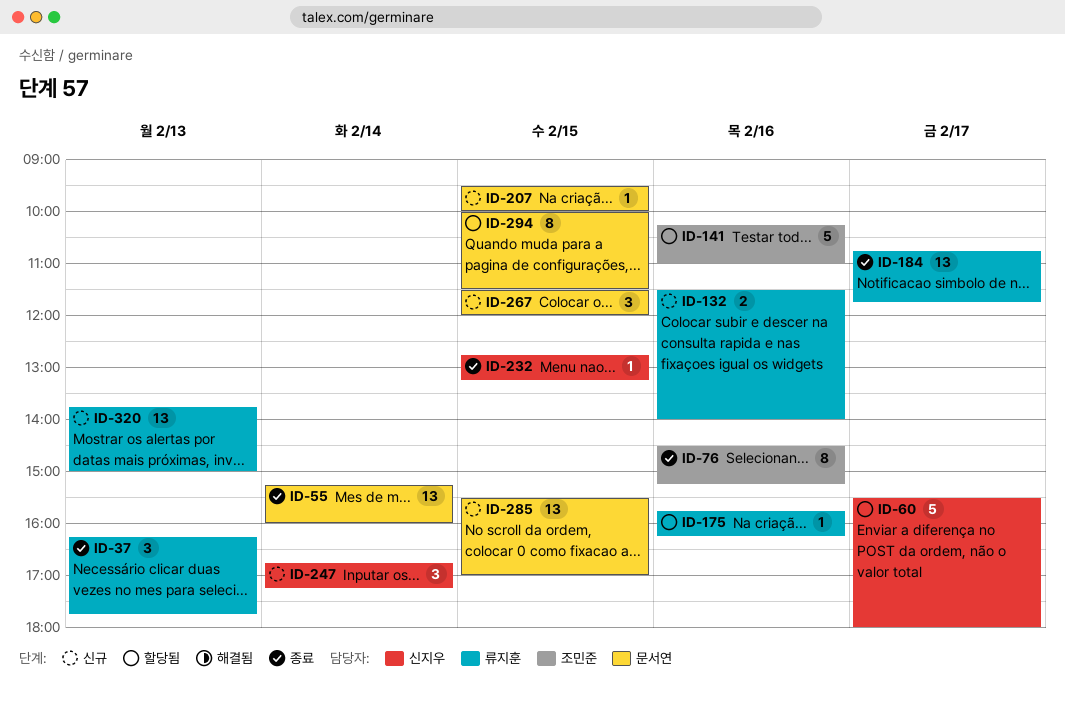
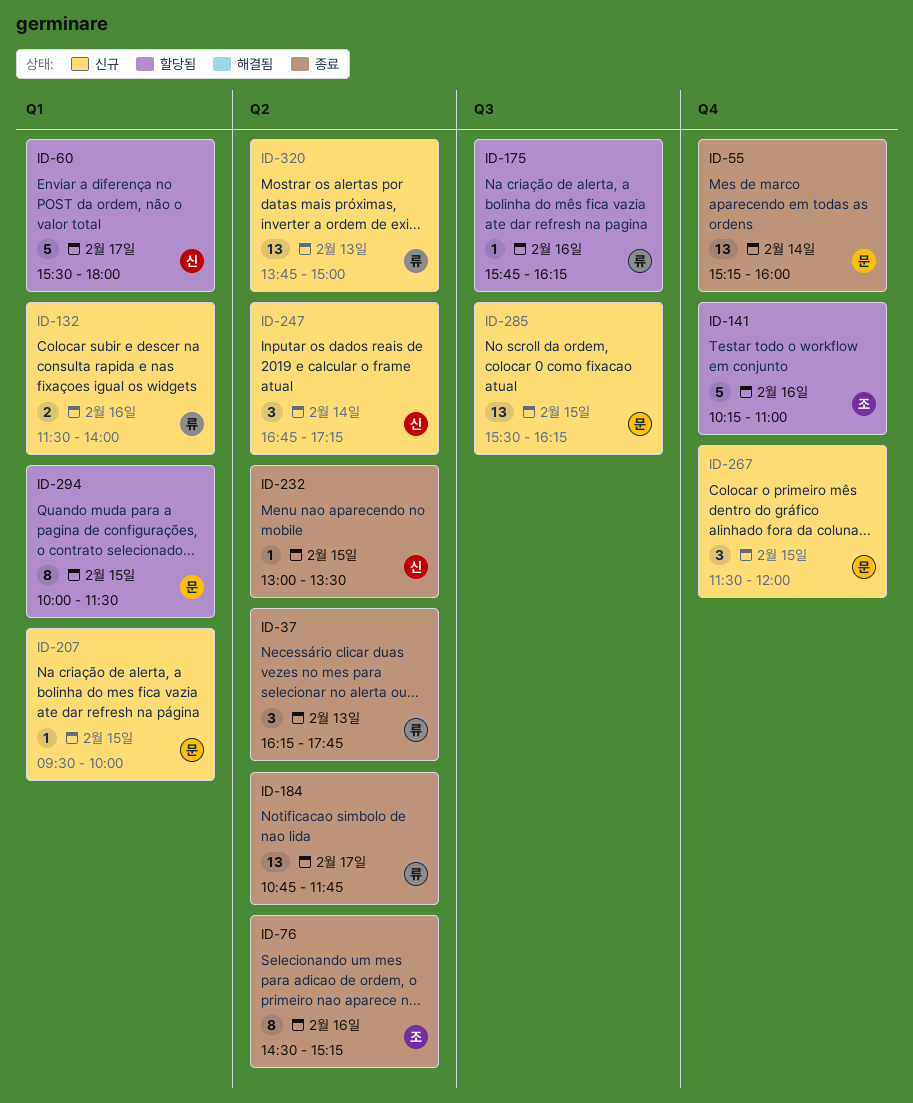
ID-232, begins: 12:45 -> 13:00
ID-232, ends: 13:15 -> 13:30
ID-285, ends: 17:00 -> 16:15

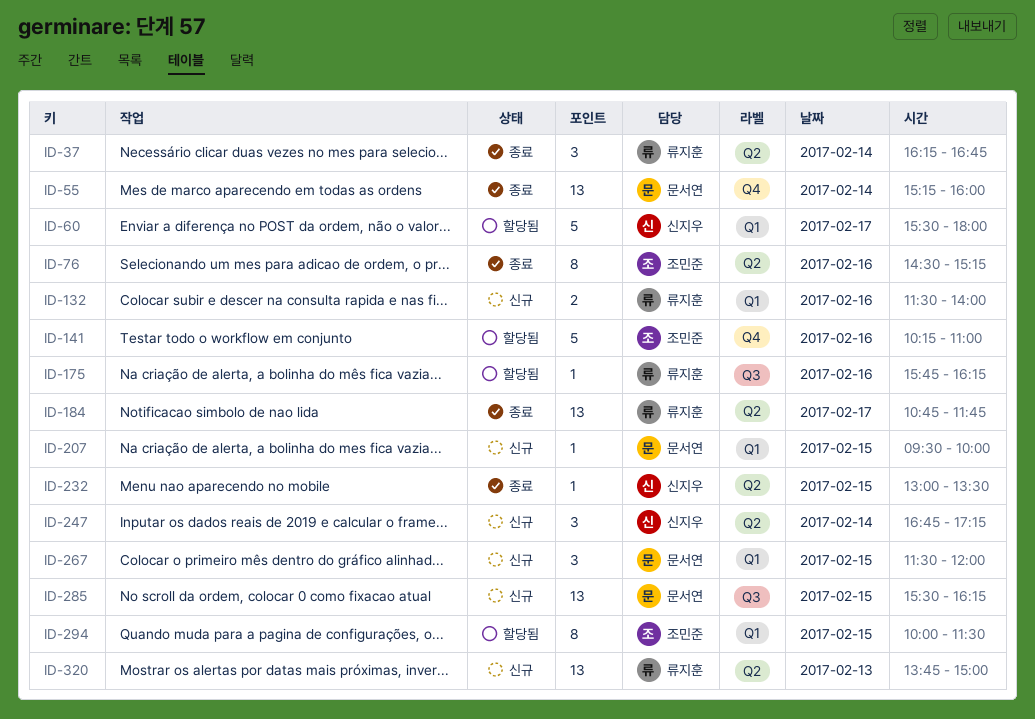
ID-37, day: Feb 13 -> Feb 14
ID-37, ends: 17:45 -> 16:45
ID-267, label: Q4 -> Q1
ID-294, owner: 문서연 -> 조민준

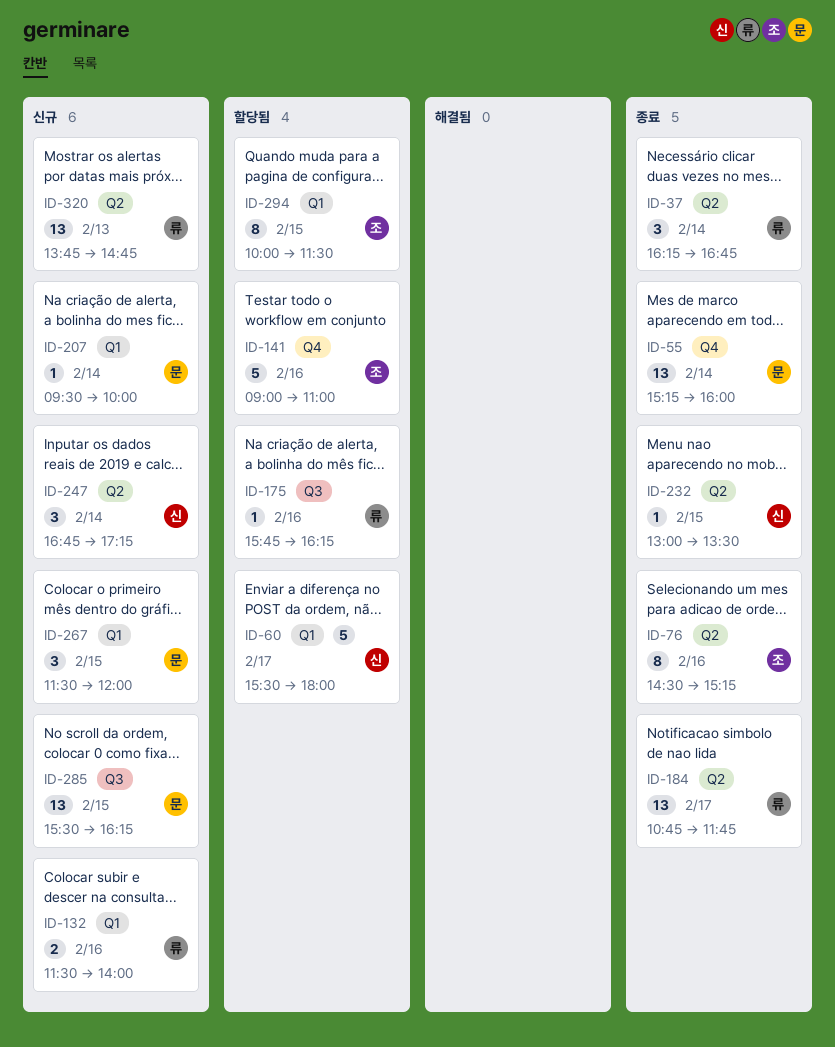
ID-141, begins: 10:15 -> 09:00
ID-207, day: Feb 15 -> Feb 14
ID-320, ends: 15:00 -> 14:45

